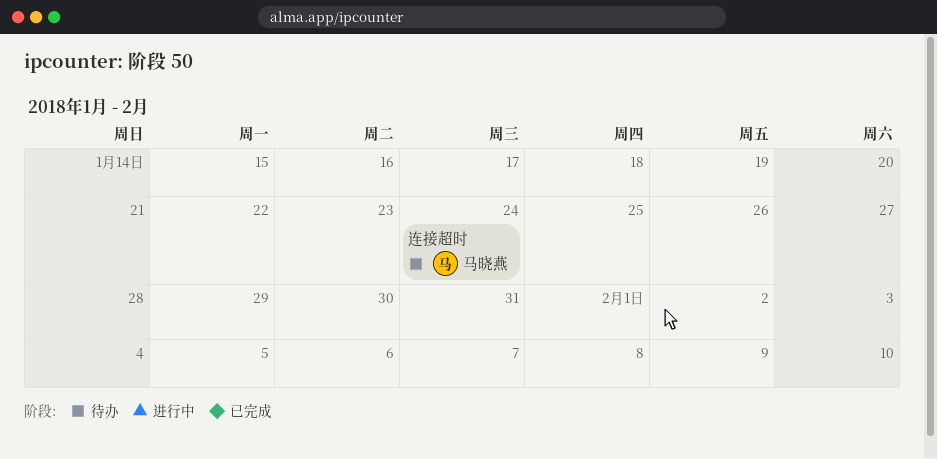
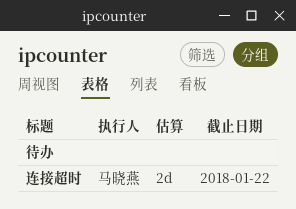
连接超时, due: Jan 24 -> Jan 22

